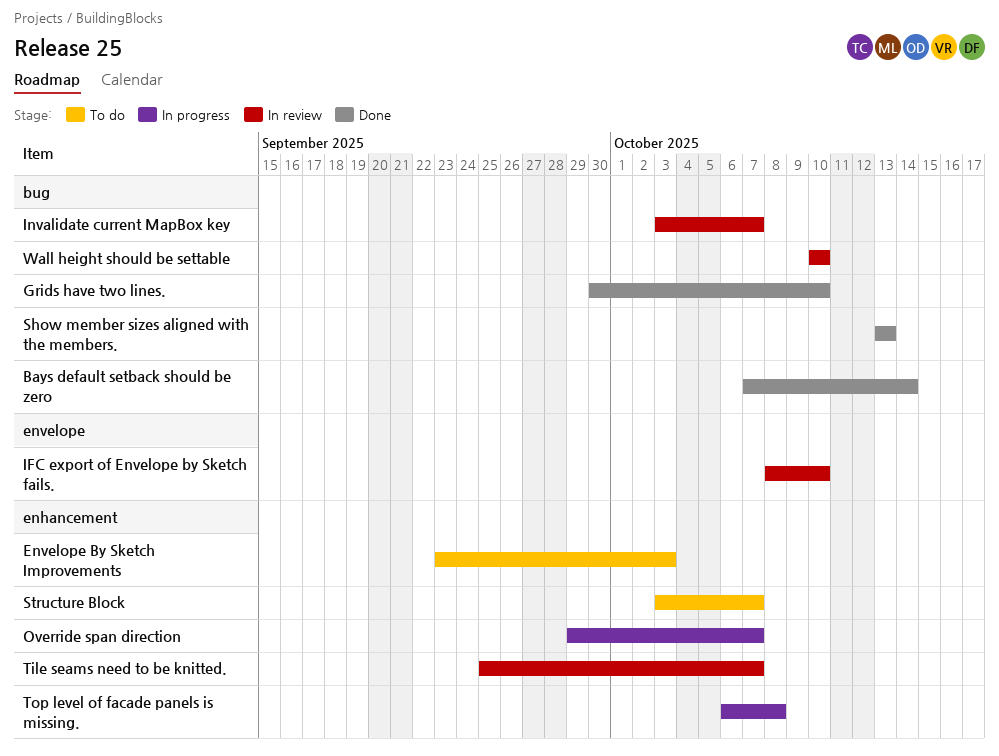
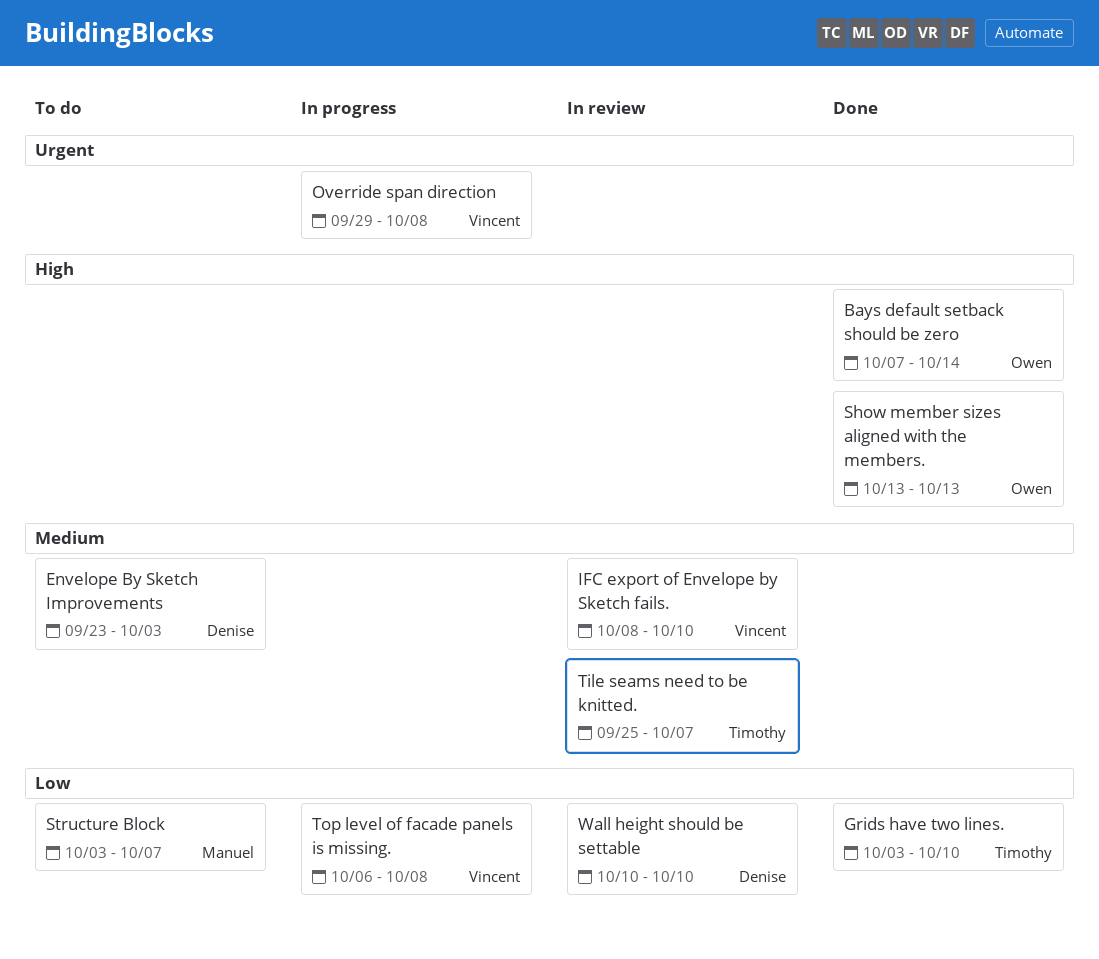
Grids have two lines., start: Sep 30 -> Oct 3
Invalidate current MapBox key: present -> none
Override span direction, due: Oct 7 -> Oct 8

